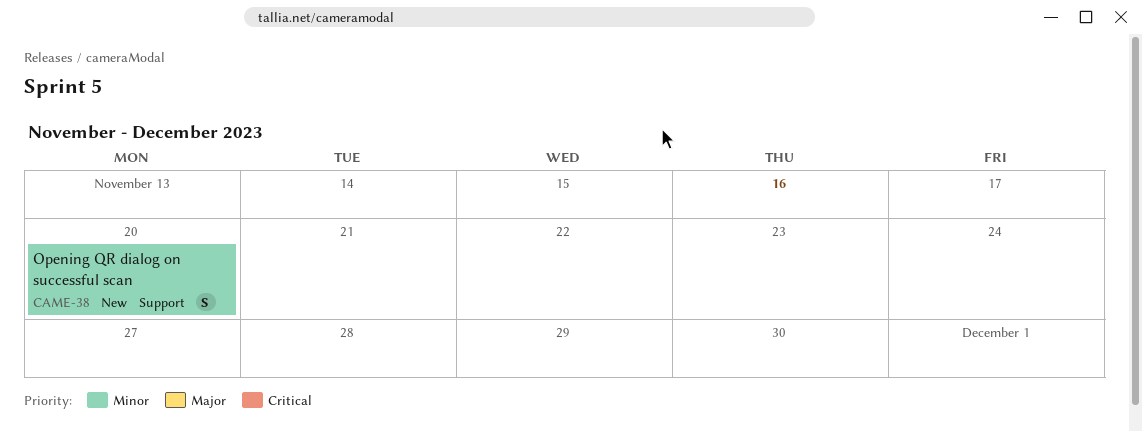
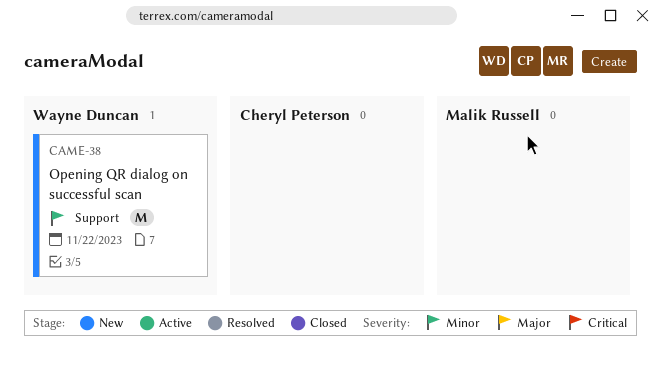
CAME-38, estimate: S -> M
CAME-38, due: Nov 20 -> Nov 22

